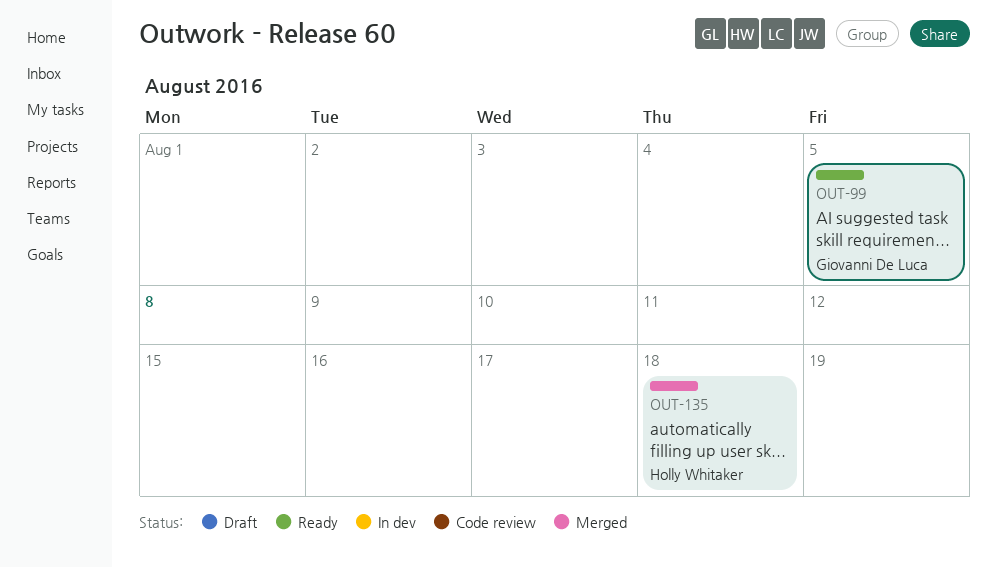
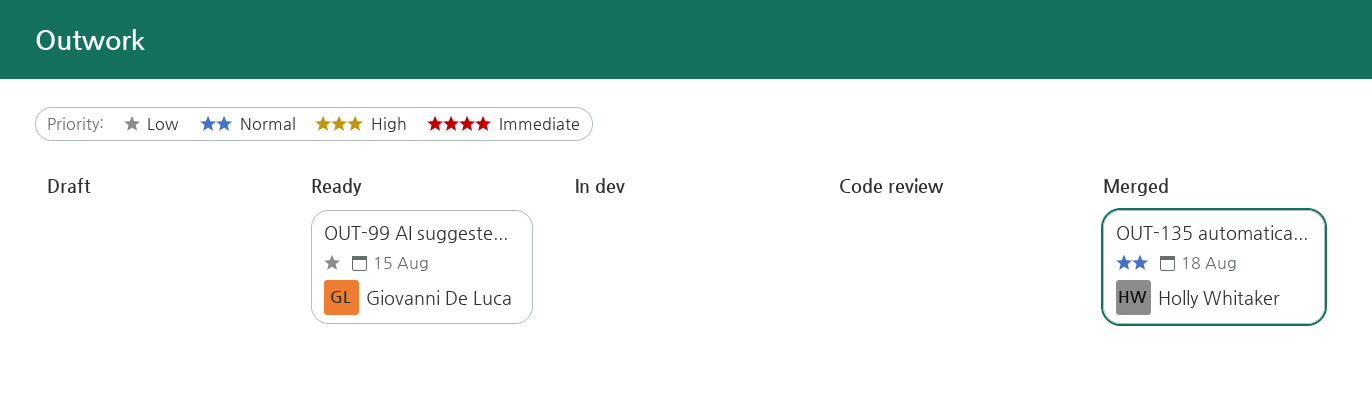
OUT-99, due: Aug 5 -> Aug 15

